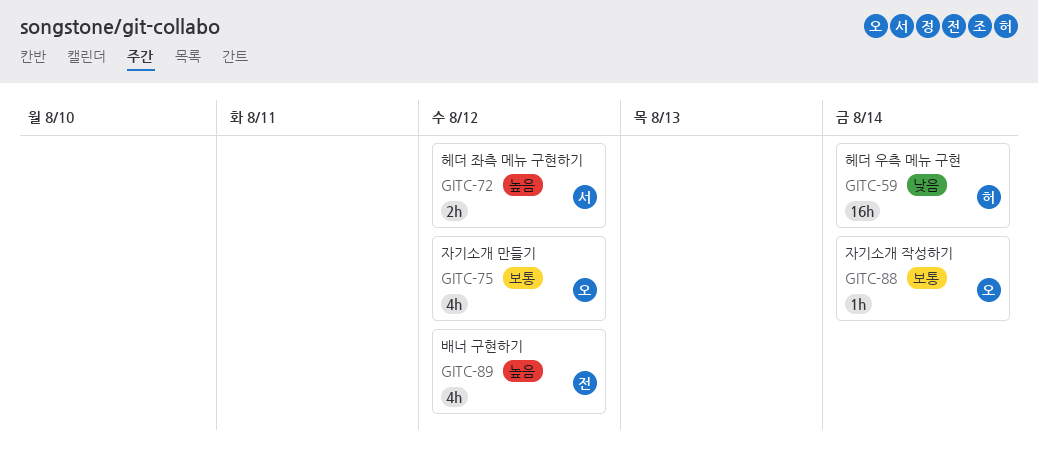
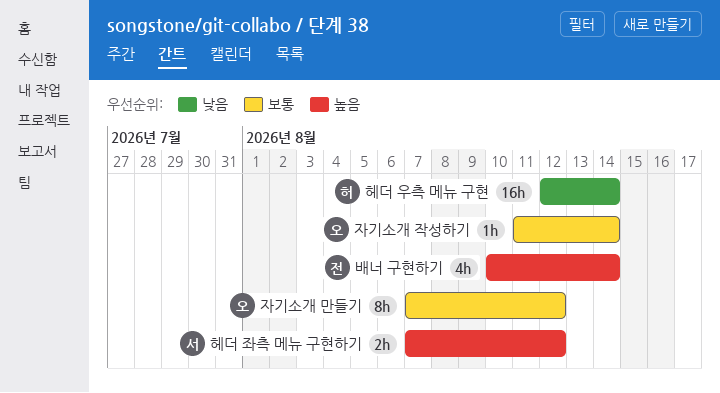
배너 구현하기, due: Aug 12 -> Aug 14
자기소개 만들기, estimate: 4h -> 8h

